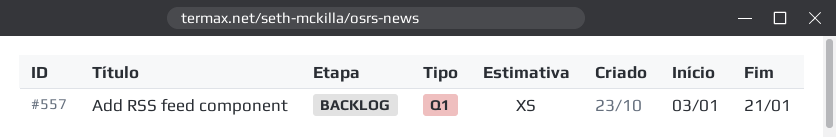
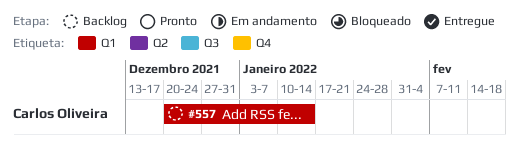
#557, start: Jan 3 -> Dec 20
#557, due: Jan 21 -> Jan 14

